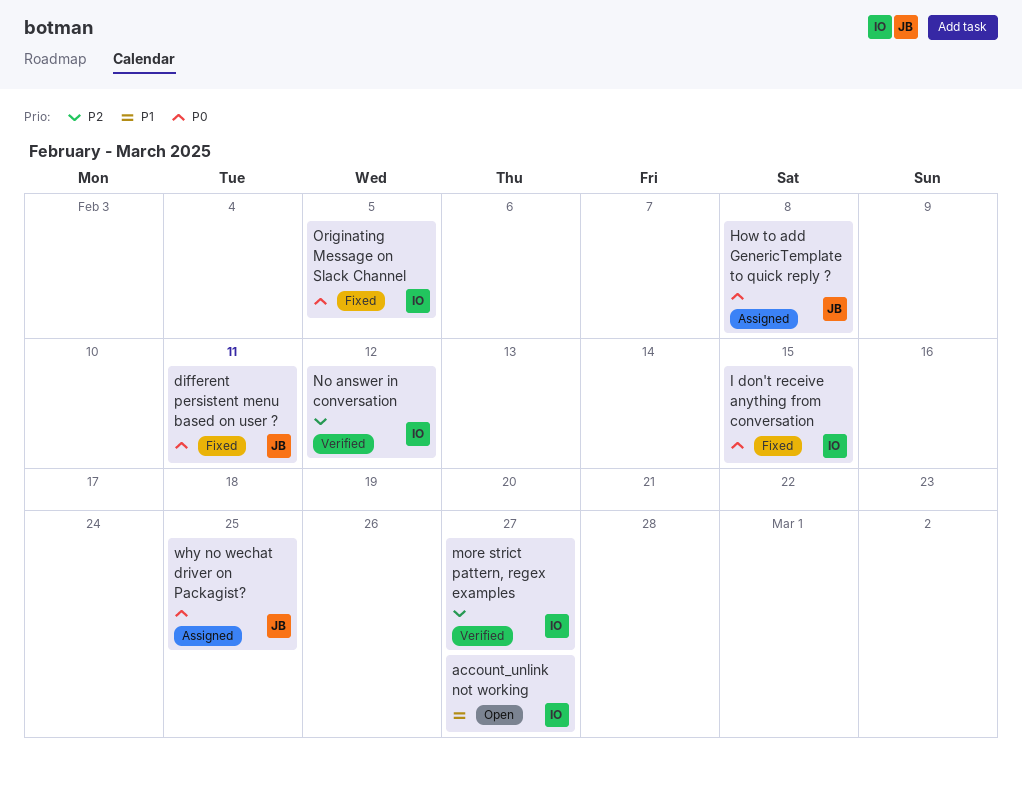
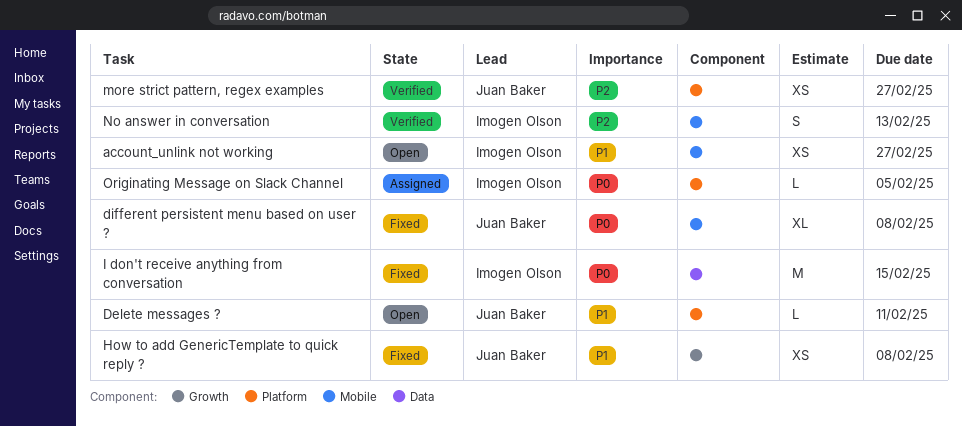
Delete messages ?: none -> present
different persistent menu based on user ?, due: Feb 11 -> Feb 8
How to add GenericTemplate to quick reply ?, status: Assigned -> Fixed
How to add GenericTemplate to quick reply ?, priority: P0 -> P1
more strict pattern, regex examples, owner: Imogen Olson -> Juan Baker
No answer in conversation, due: Feb 12 -> Feb 13
Originating Message on Slack Channel, status: Fixed -> Assigned
why no wechat driver on Packagist?: present -> none

